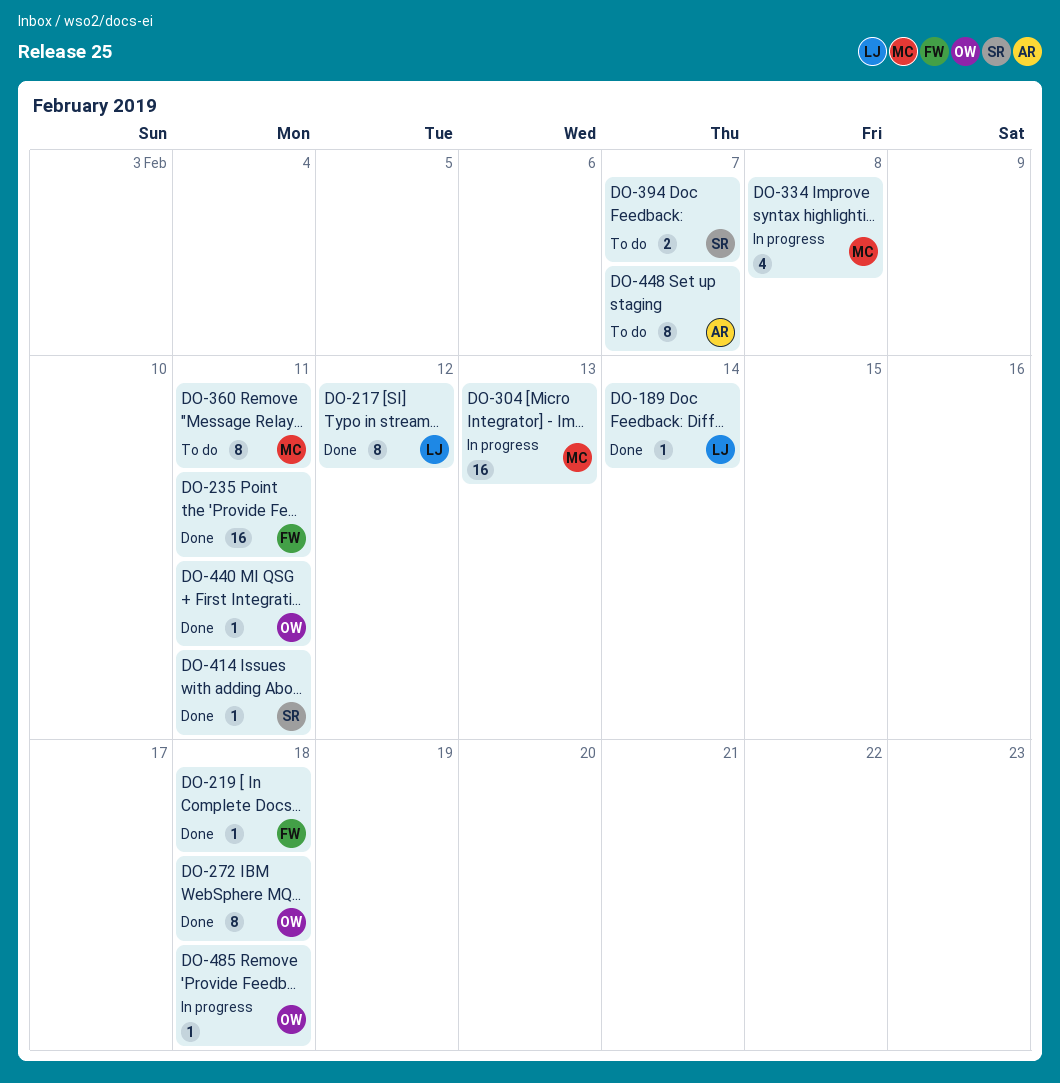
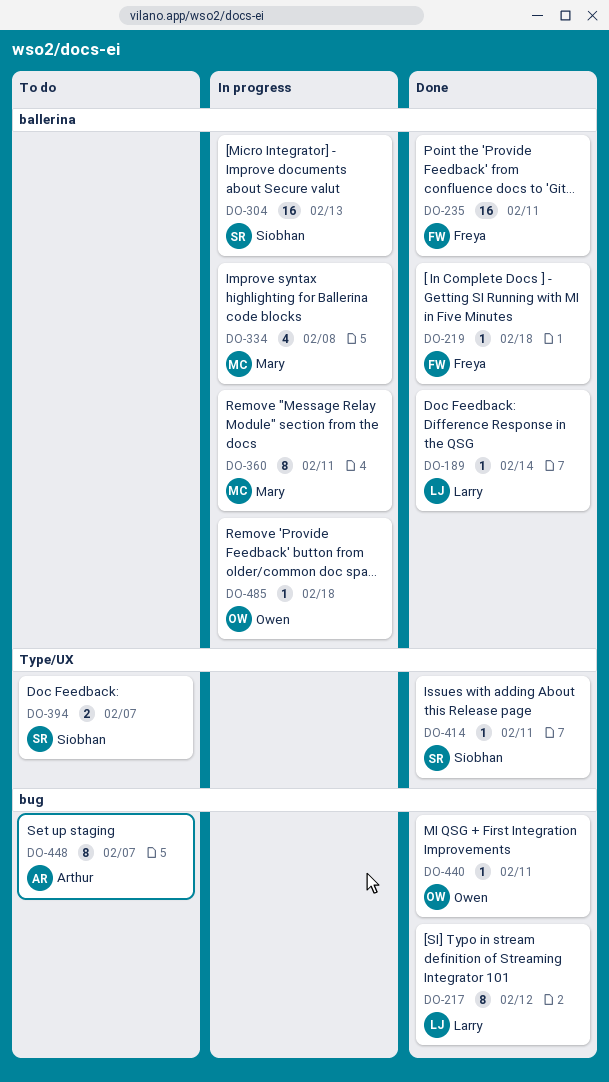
DO-272: present -> none
DO-304, owner: Mary -> Siobhan
DO-360, status: To do -> In progress

